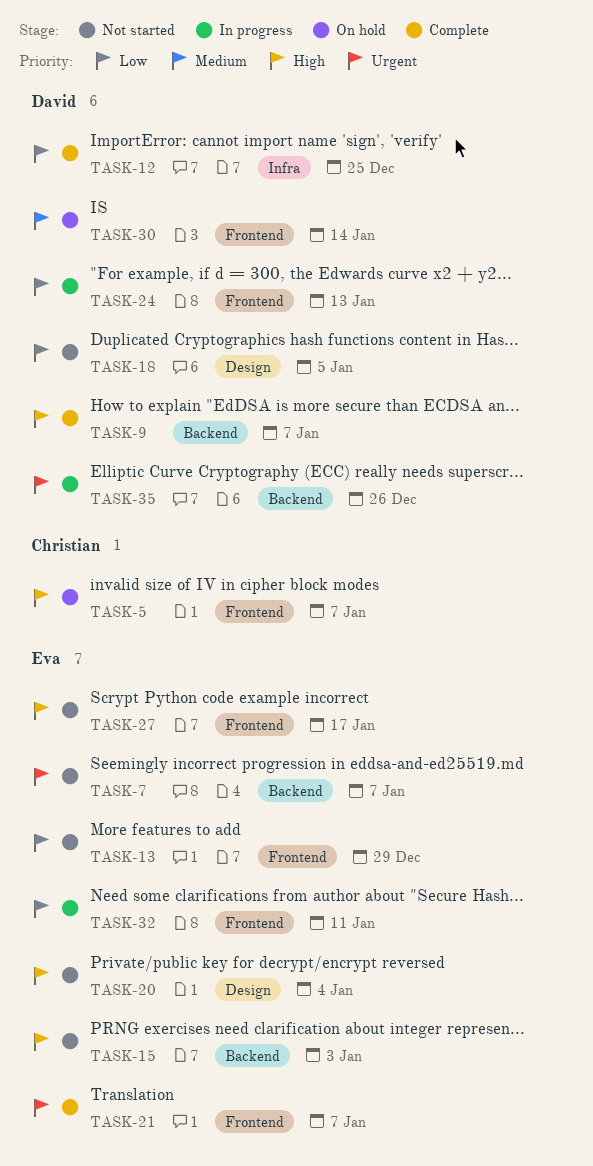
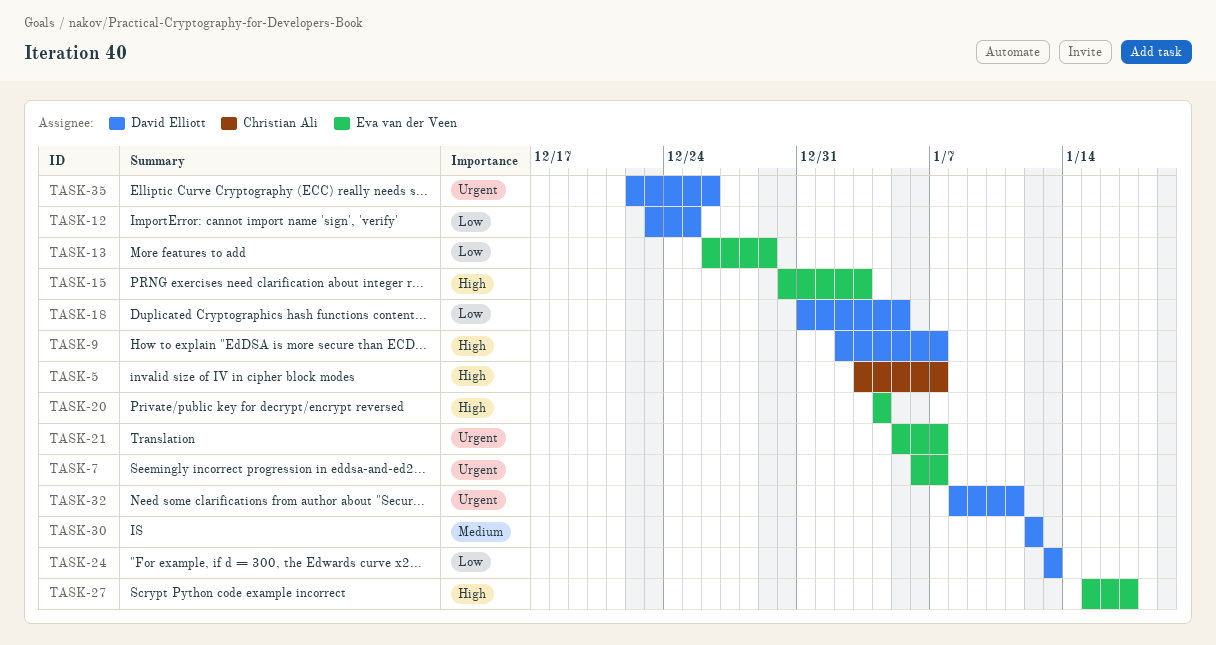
TASK-30, due: Jan 14 -> Jan 12
TASK-32, owner: Eva van der Veen -> David Elliott
TASK-32, priority: Low -> Urgent

